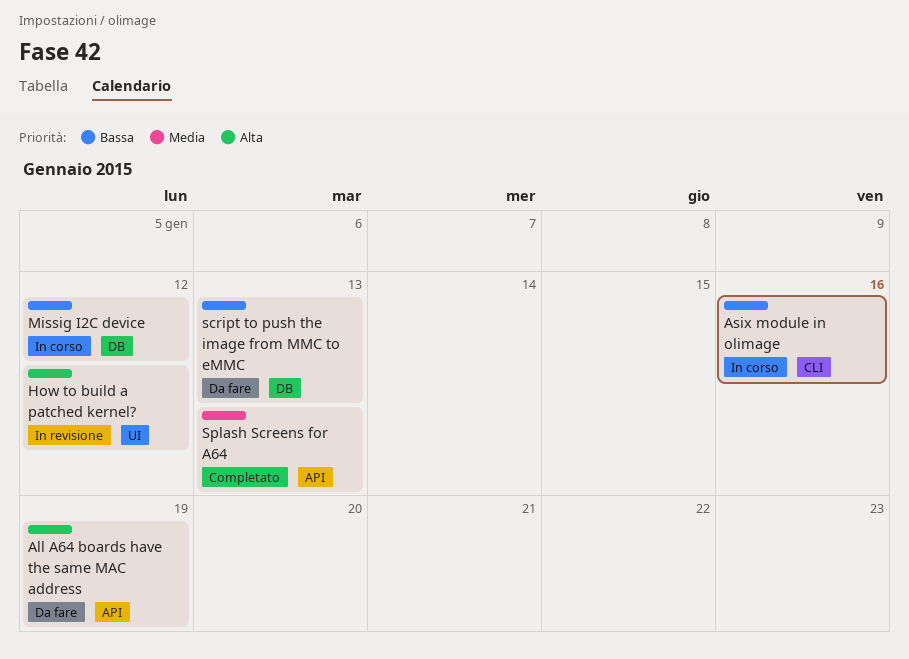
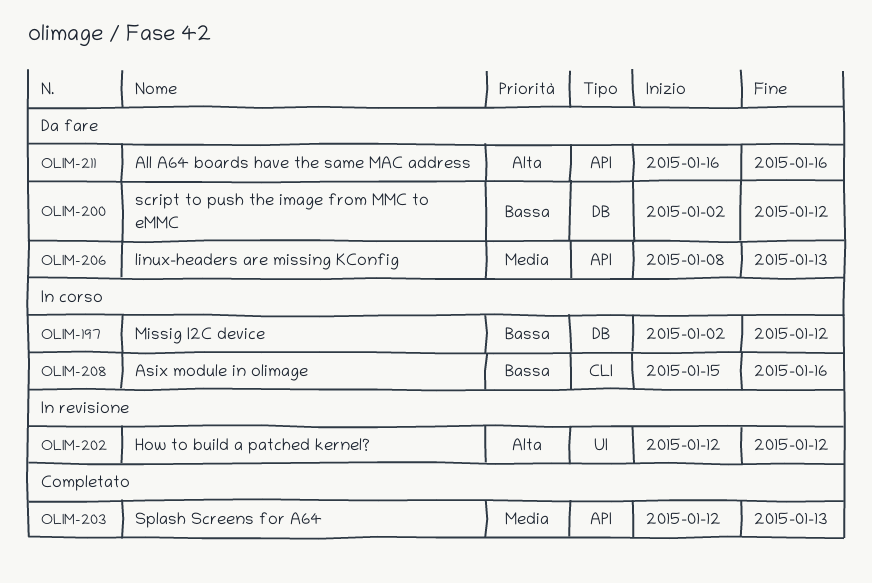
All A64 boards have the same MAC address, due: Jan 19 -> Jan 16
linux-headers are missing KConfig: none -> present
script to push the image from MMC to eMMC, due: Jan 13 -> Jan 12

